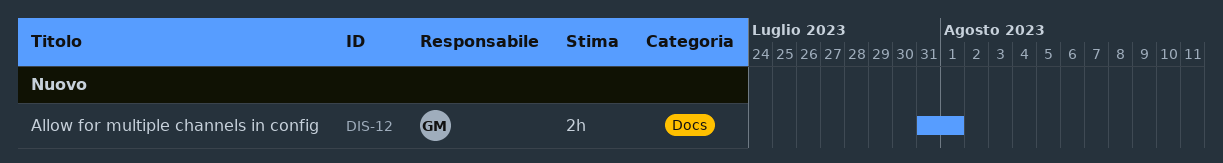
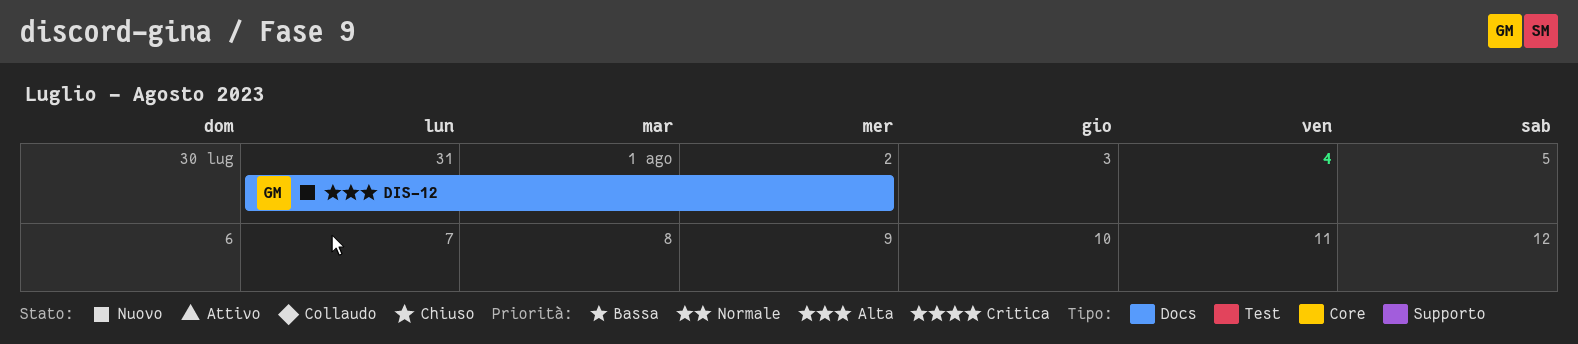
DIS-12, due: Aug 1 -> Aug 2

